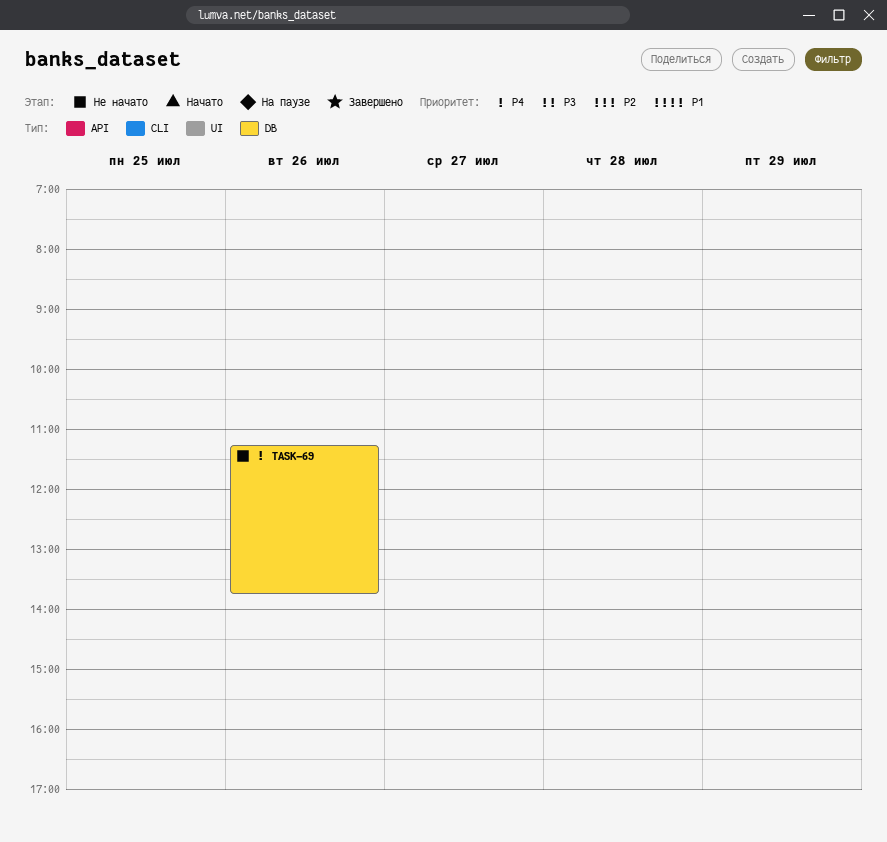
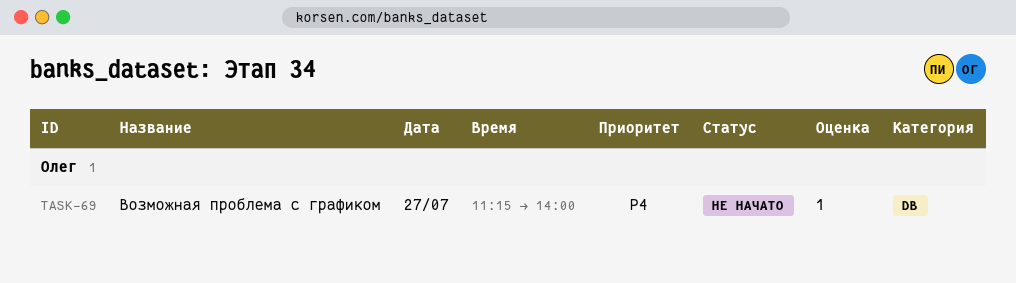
TASK-69, day: Jul 26 -> Jul 27
TASK-69, ends: 13:45 -> 14:00

